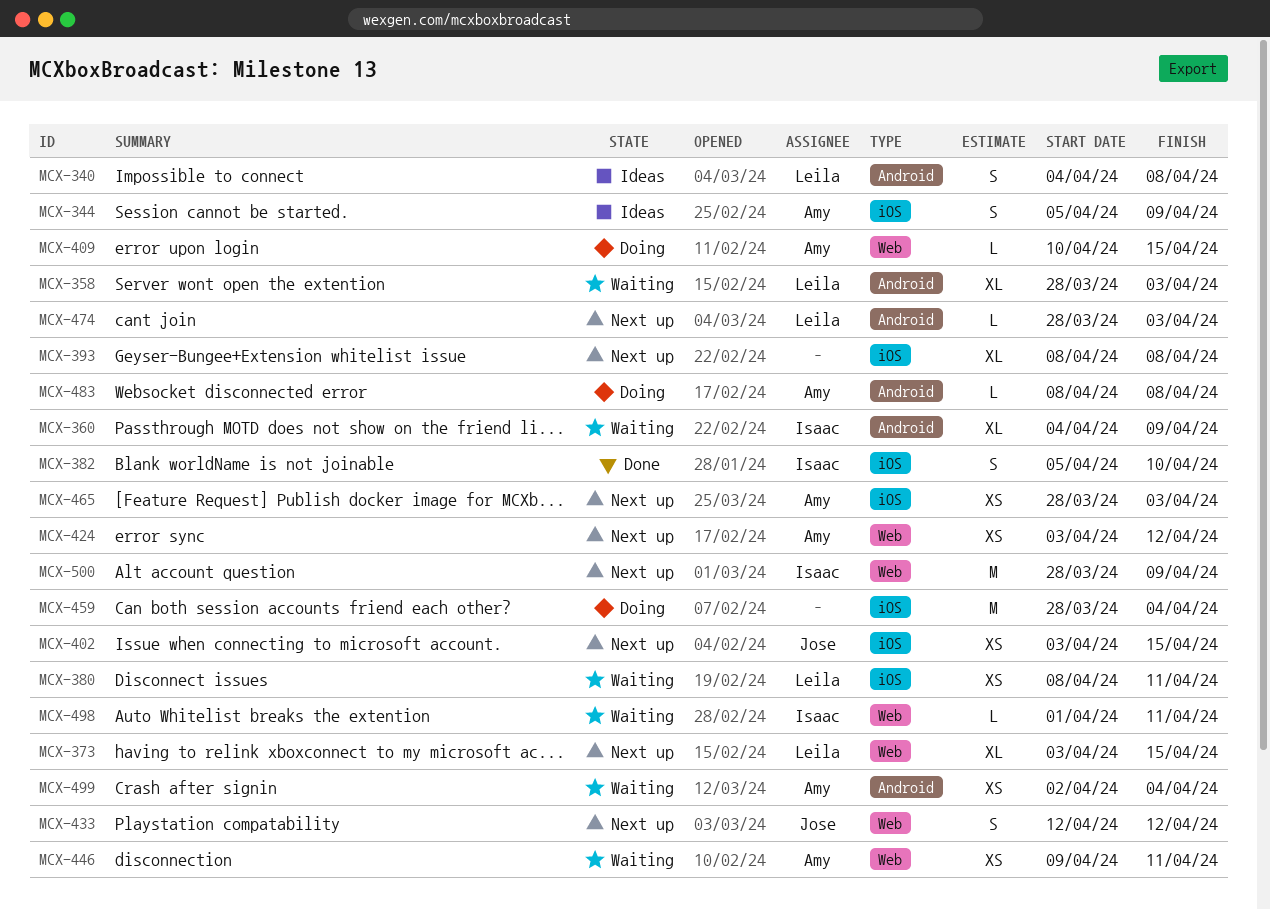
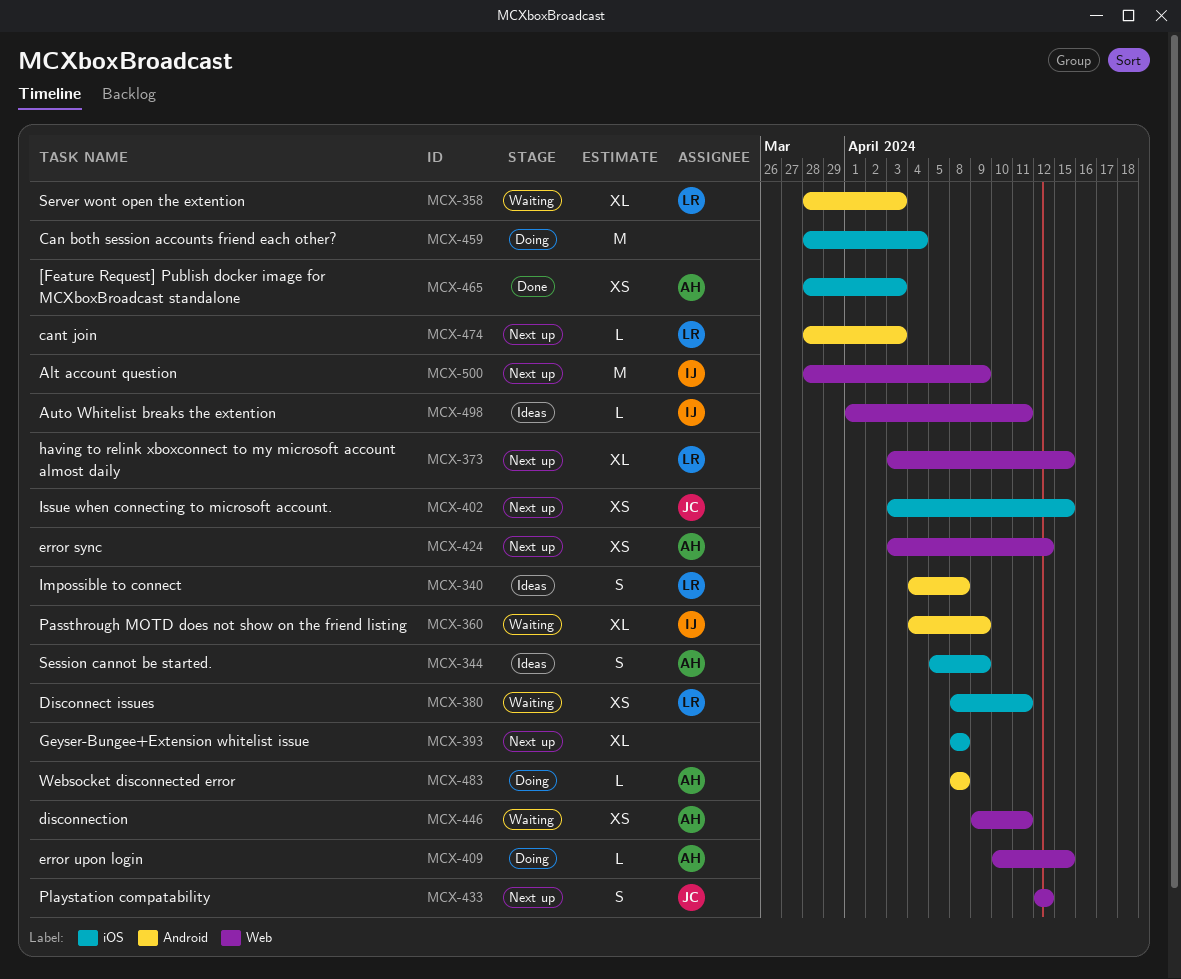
MCX-382: present -> none
MCX-465, status: Next up -> Done
MCX-498, status: Waiting -> Ideas
MCX-499: present -> none

